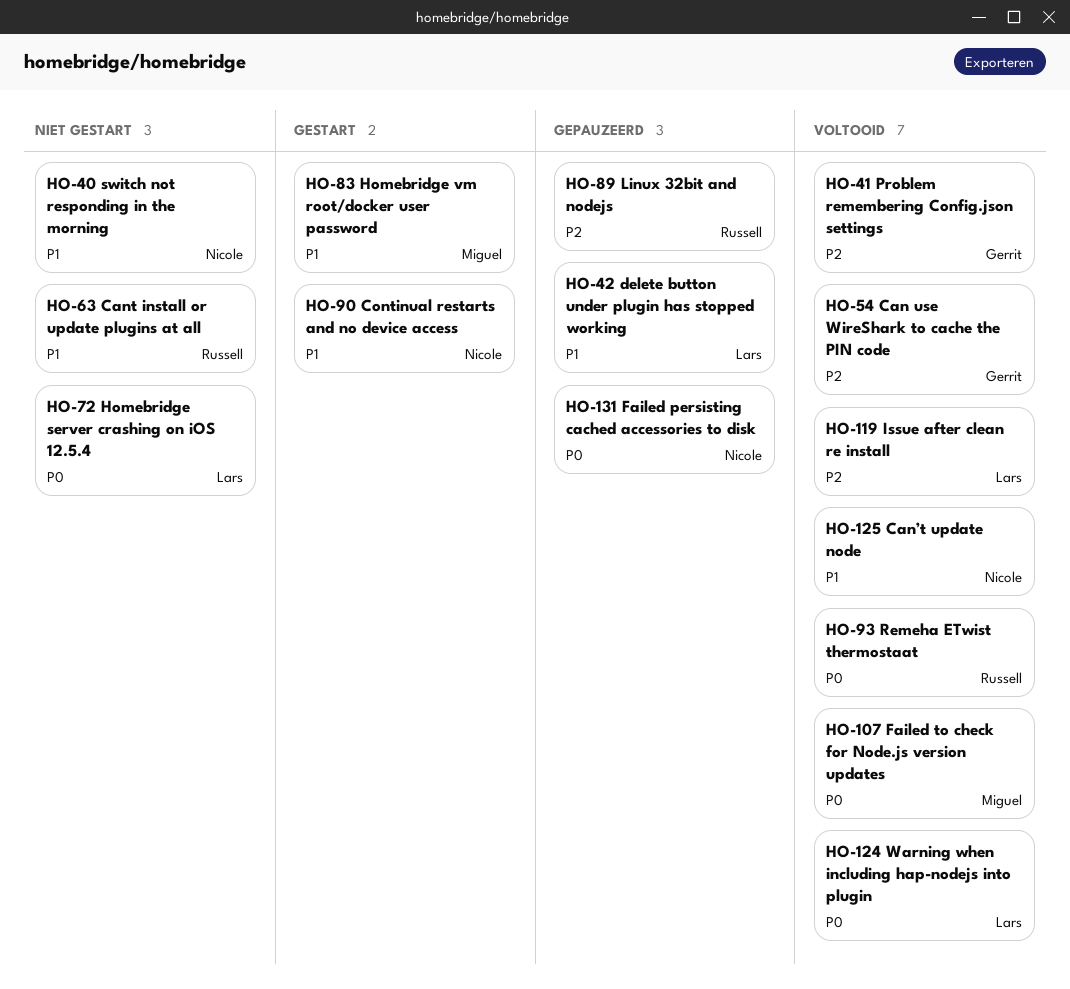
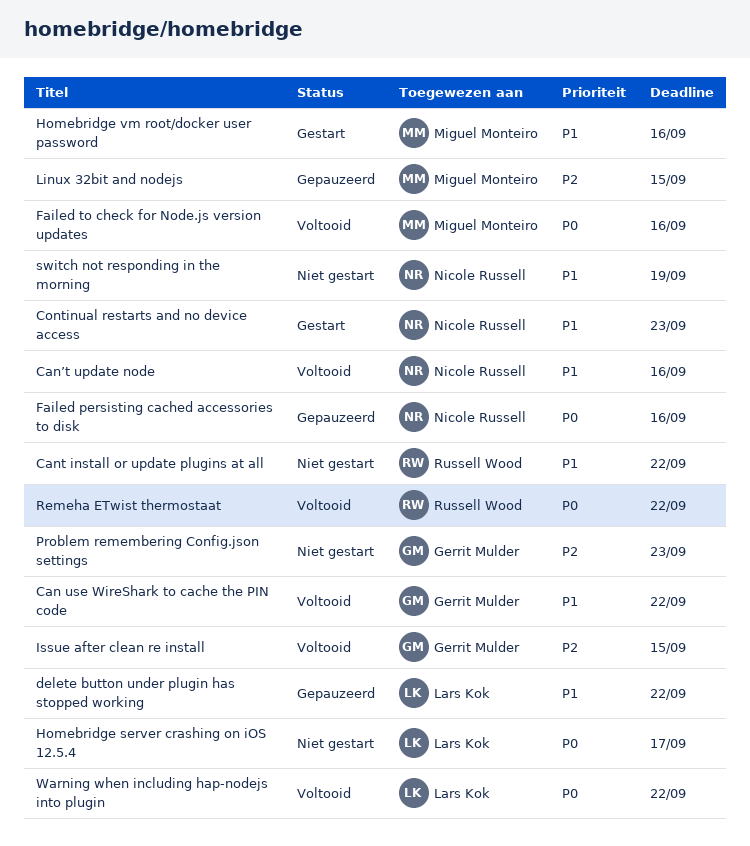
Can use WireShark to cache the PIN code, priority: P2 -> P1
Issue after clean re install, owner: Lars Kok -> Gerrit Mulder
Linux 32bit and nodejs, owner: Russell Wood -> Miguel Monteiro
Problem remembering Config.json settings, status: Voltooid -> Niet gestart

